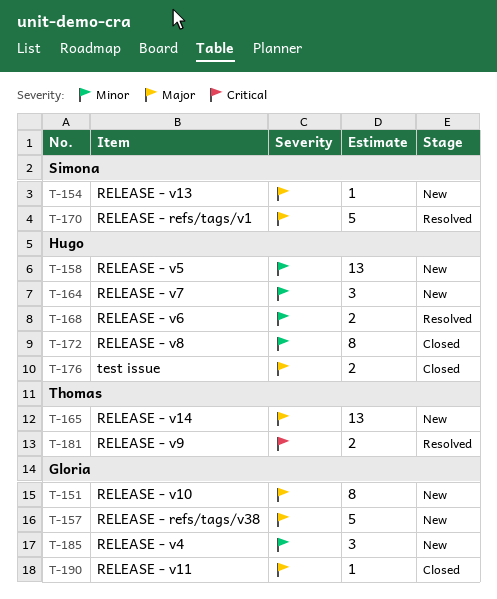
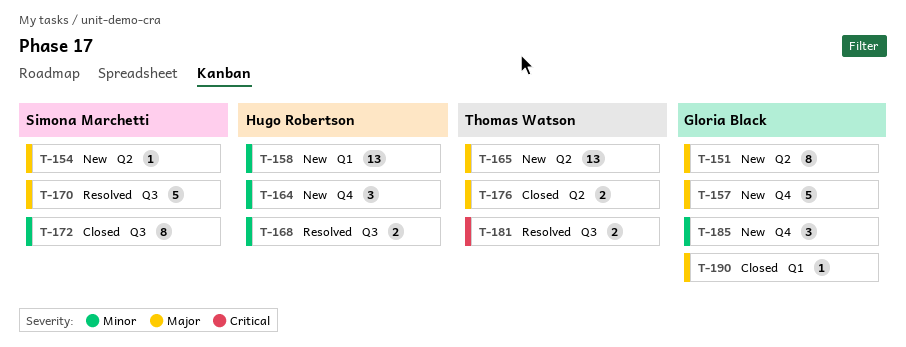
T-172, owner: Hugo Robertson -> Simona Marchetti
T-176, owner: Hugo Robertson -> Thomas Watson

